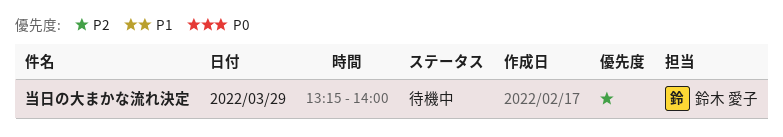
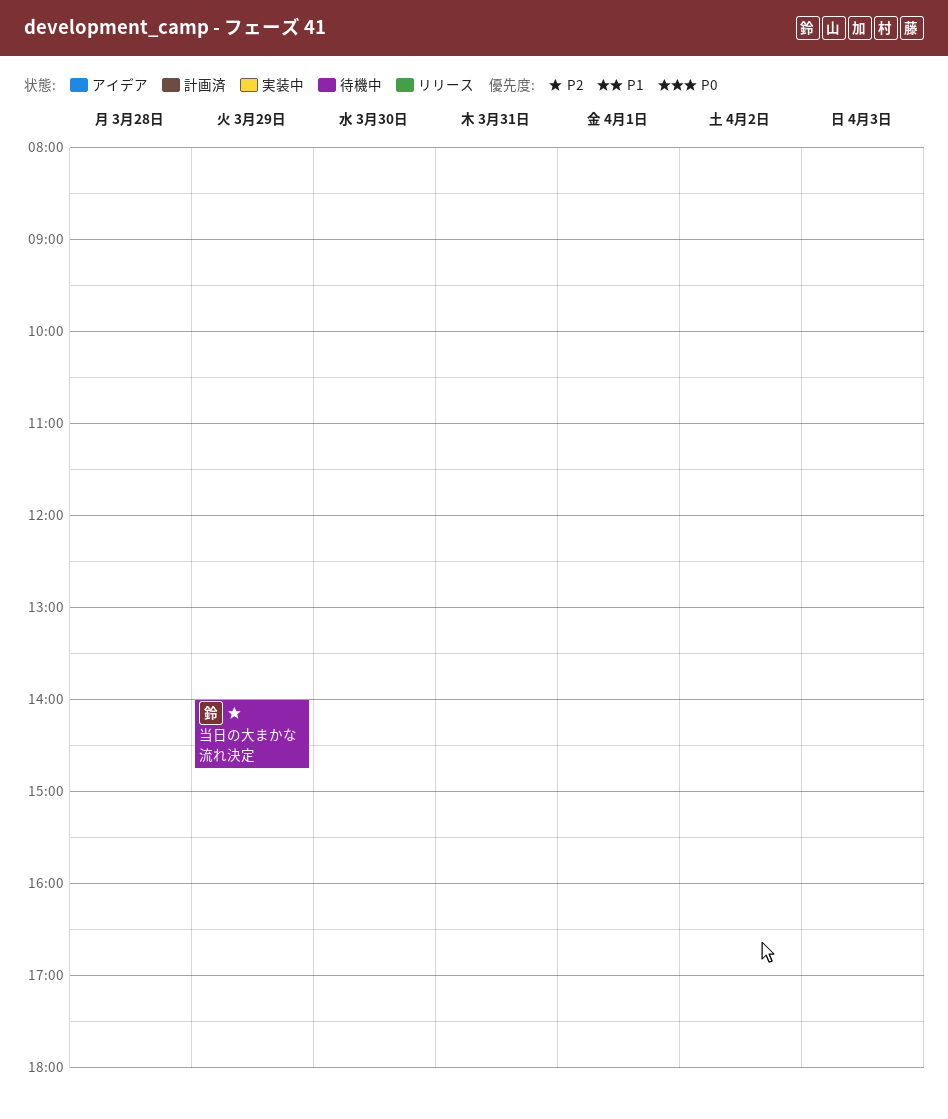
当日の大まかな流れ決定, begins: 13:15 -> 14:00
当日の大まかな流れ決定, ends: 14:00 -> 14:45

